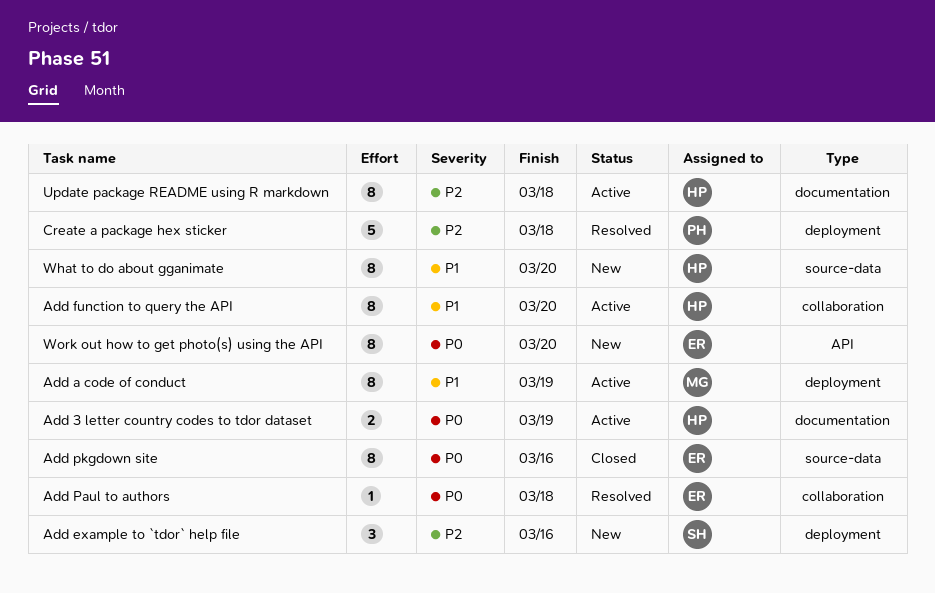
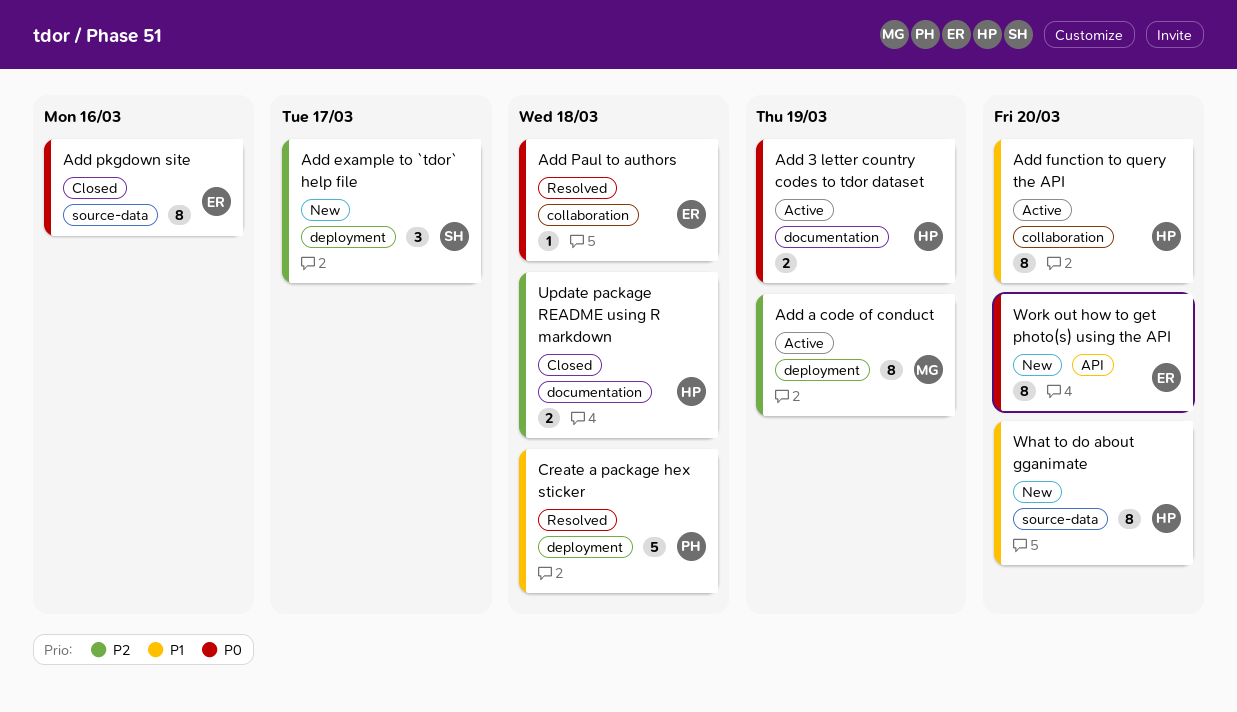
Add a code of conduct, priority: P1 -> P2
Add example to `tdor` help file, due: Mar 16 -> Mar 17
Create a package hex sticker, priority: P2 -> P1
Update package README using R markdown, status: Active -> Closed
Update package README using R markdown, estimate: 8 -> 2

